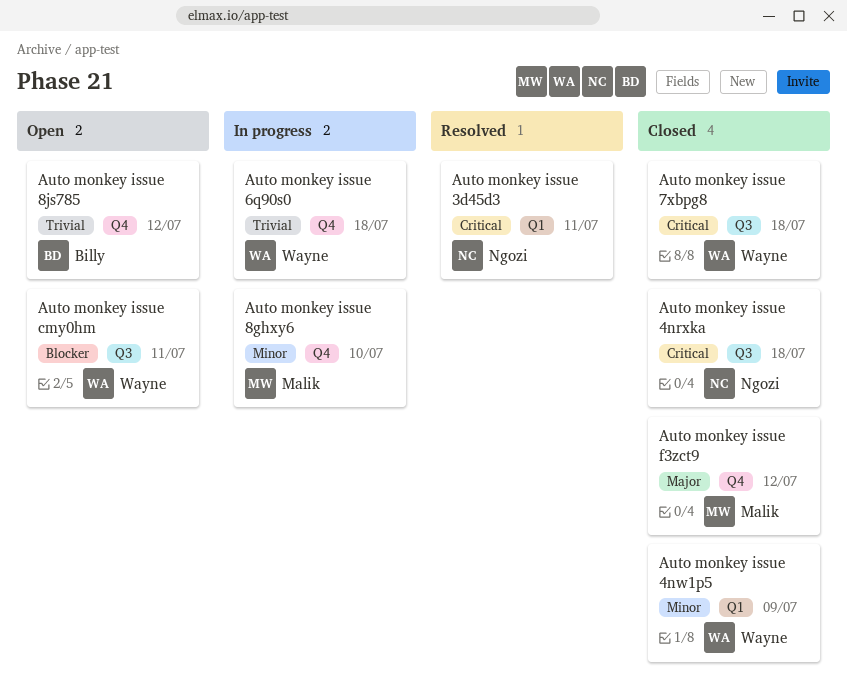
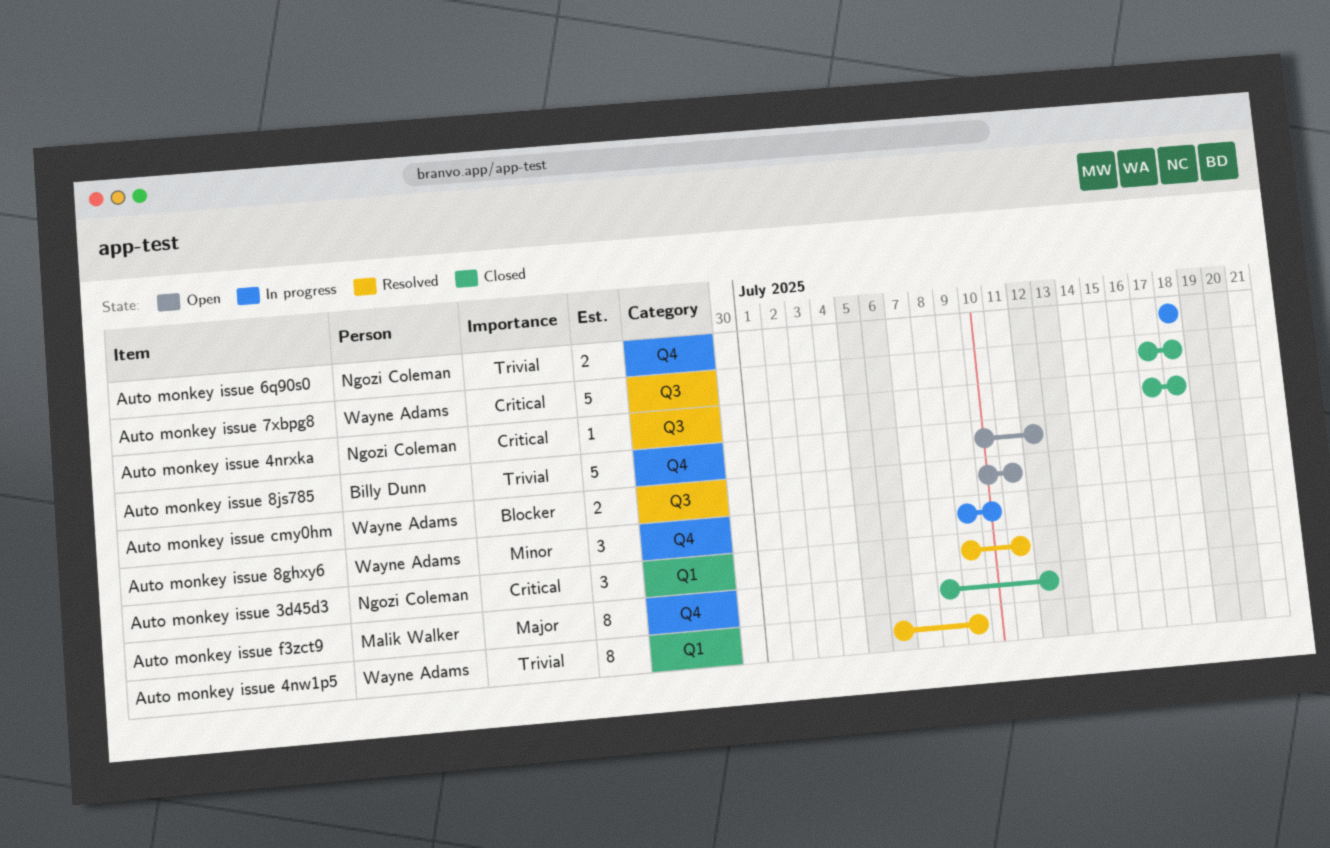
Auto monkey issue 4nw1p5, status: Closed -> Resolved
Auto monkey issue 4nw1p5, priority: Minor -> Trivial
Auto monkey issue 6q90s0, owner: Wayne Adams -> Ngozi Coleman
Auto monkey issue 8ghxy6, owner: Malik Walker -> Wayne Adams

